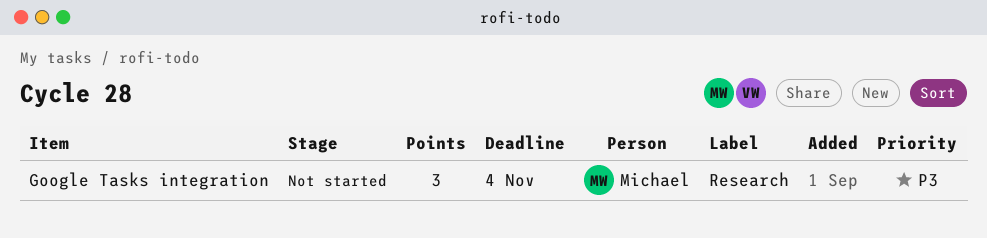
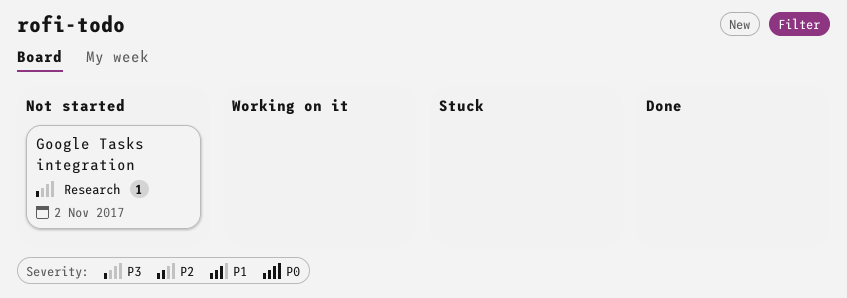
Google Tasks integration, estimate: 3 -> 1
Google Tasks integration, due: Nov 4 -> Nov 2

